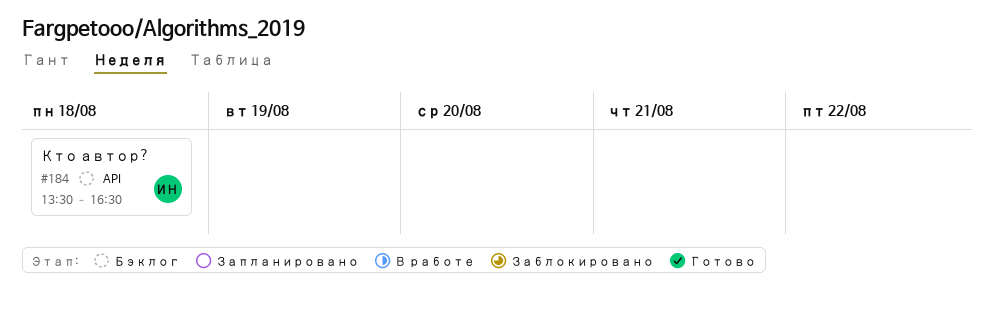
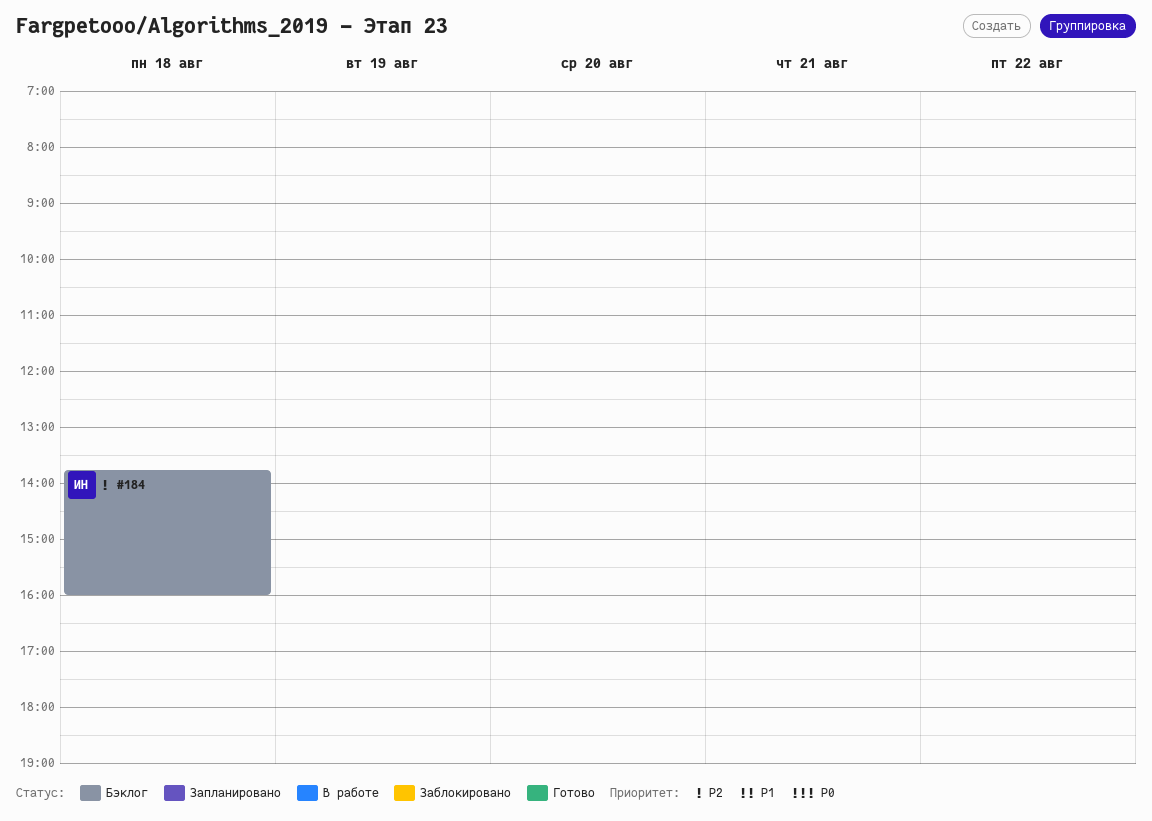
#184, begins: 13:30 -> 13:45
#184, ends: 16:30 -> 16:00

